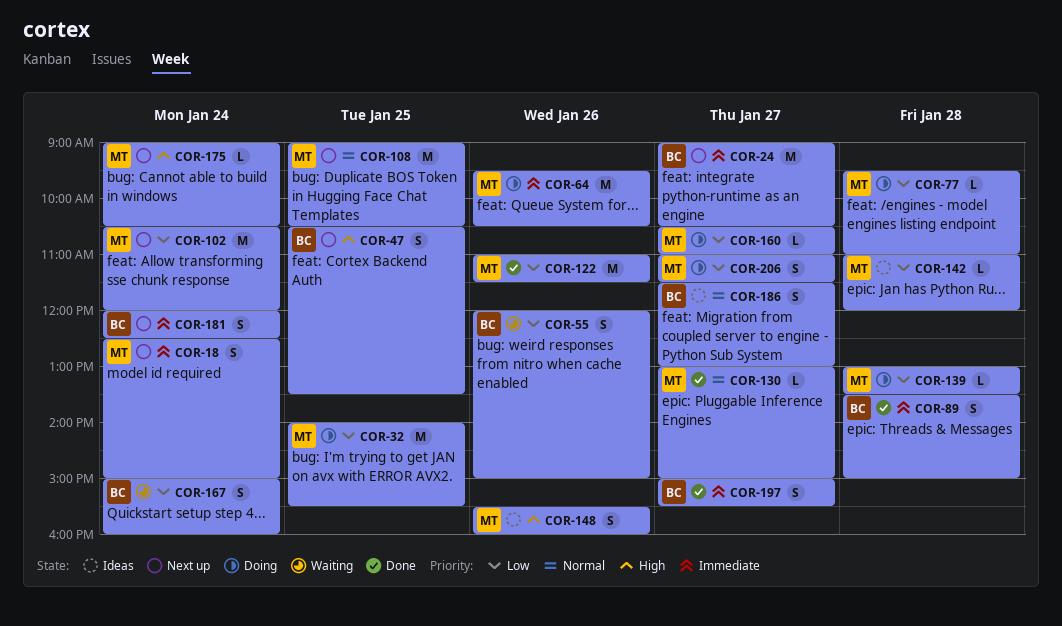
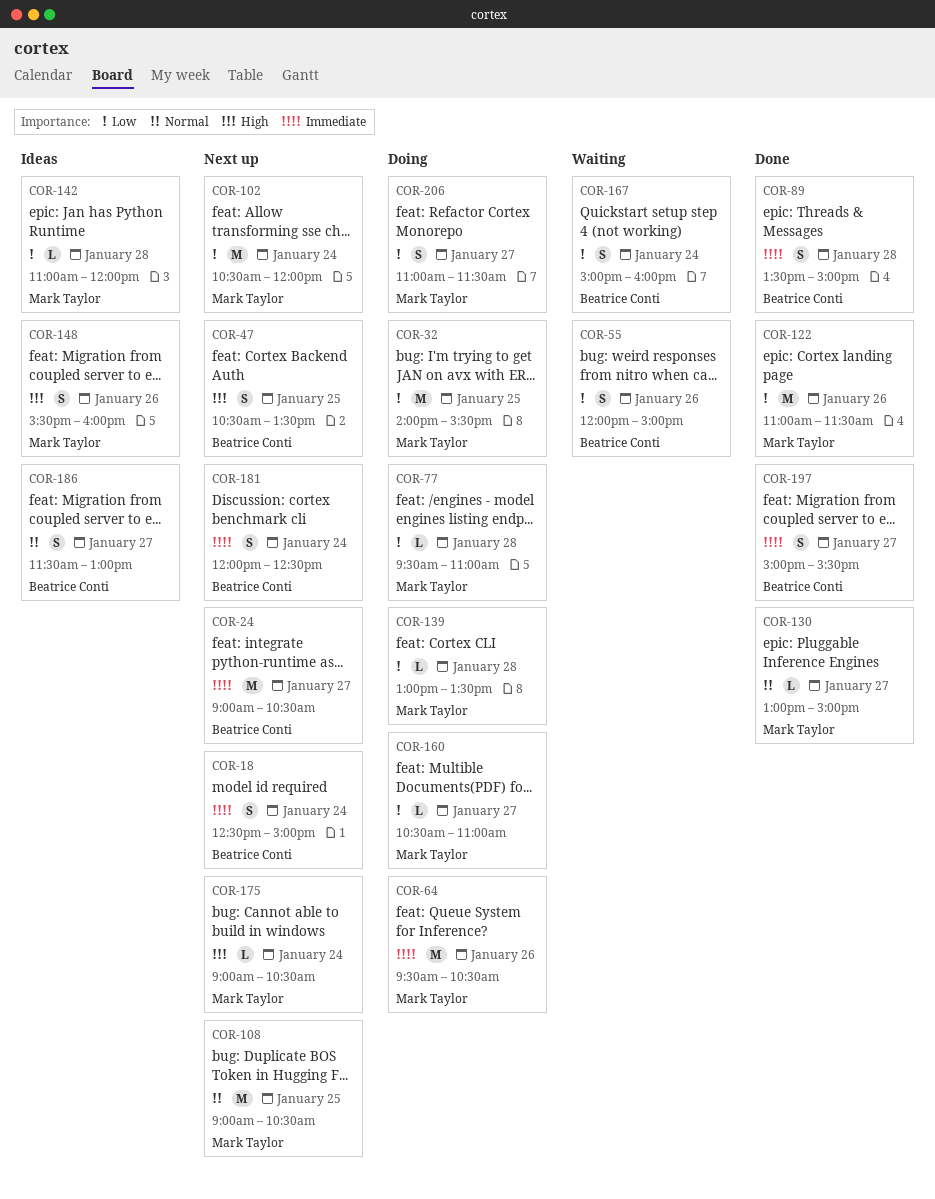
COR-18, owner: Mark Taylor -> Beatrice Conti

